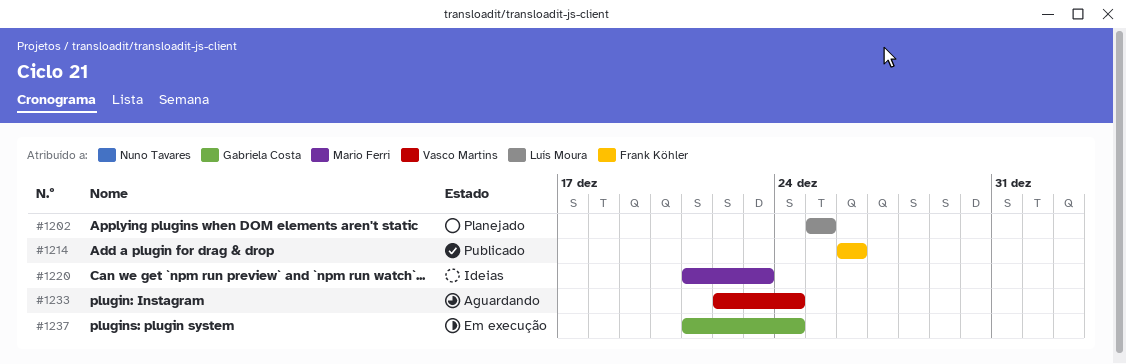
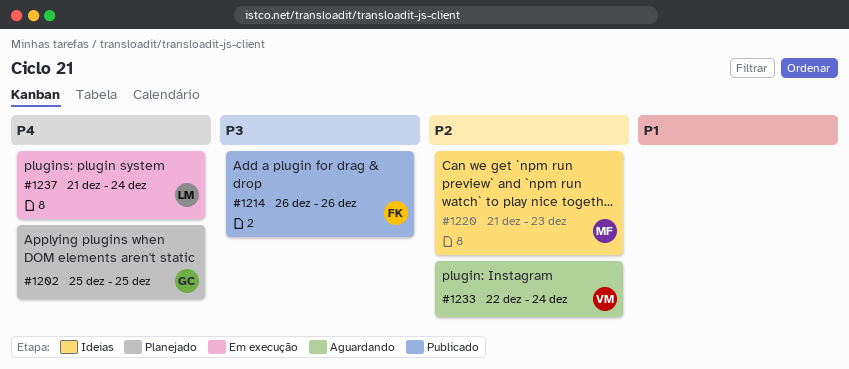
#1202, owner: Luís Moura -> Gabriela Costa
#1237, owner: Gabriela Costa -> Luís Moura

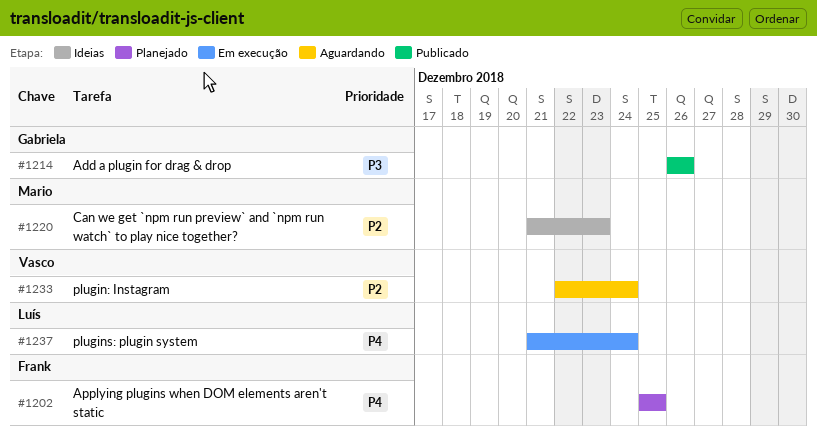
#1202, owner: Gabriela -> Frank
#1214, owner: Frank -> Gabriela

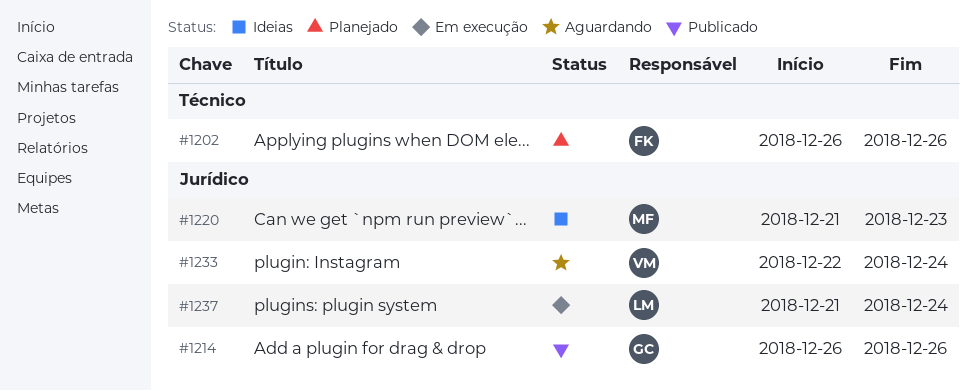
#1202, start: Dec 25 -> Dec 26
#1202, due: Dec 25 -> Dec 26

